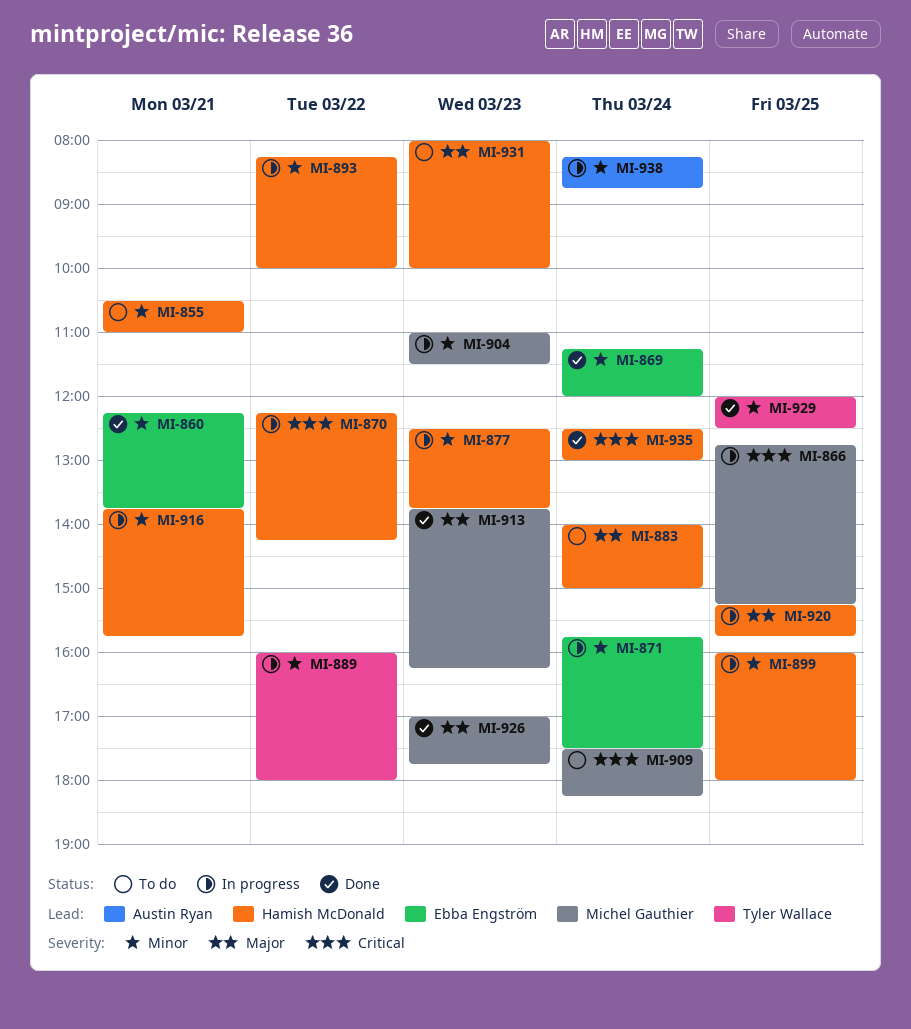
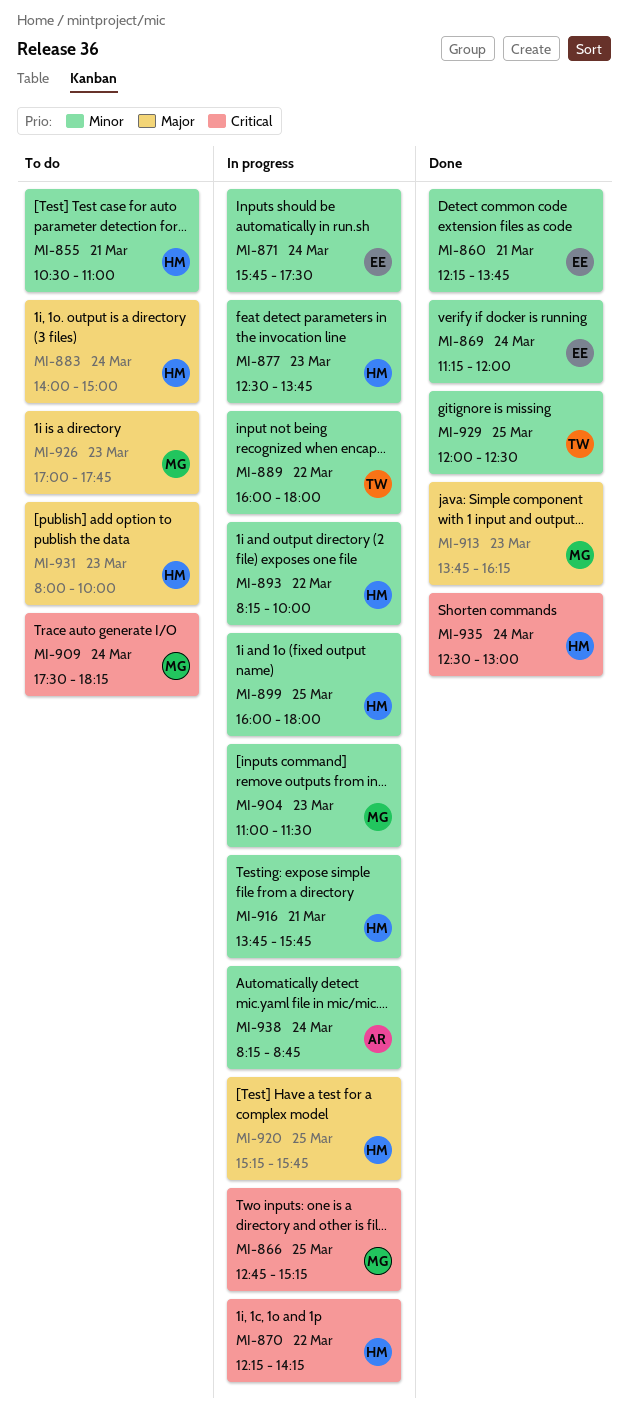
MI-926, status: Done -> To do

